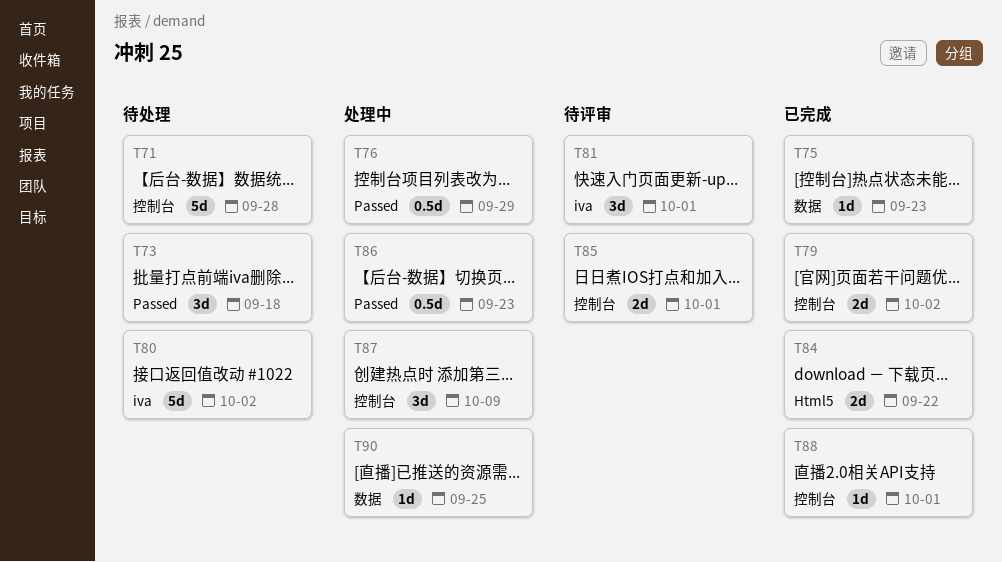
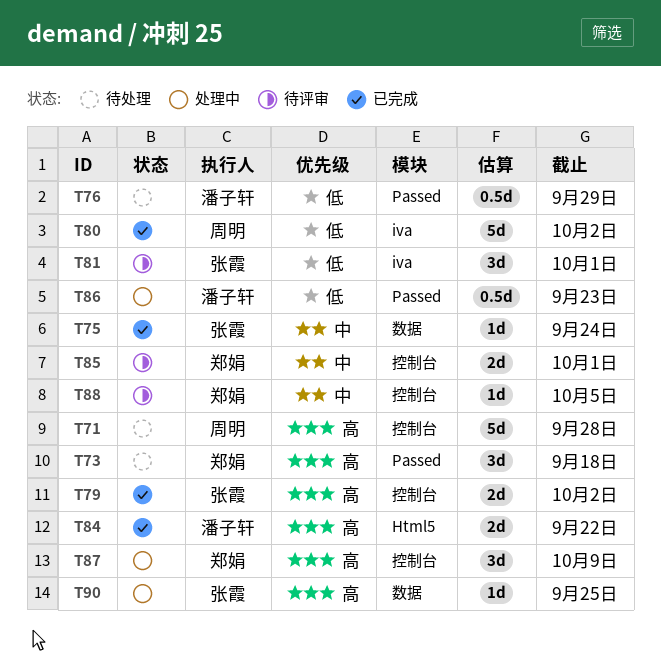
T75, due: Sep 23 -> Sep 24
T76, status: 处理中 -> 待处理
T80, status: 待处理 -> 已完成
T88, status: 已完成 -> 待评审
T88, due: Oct 1 -> Oct 5

